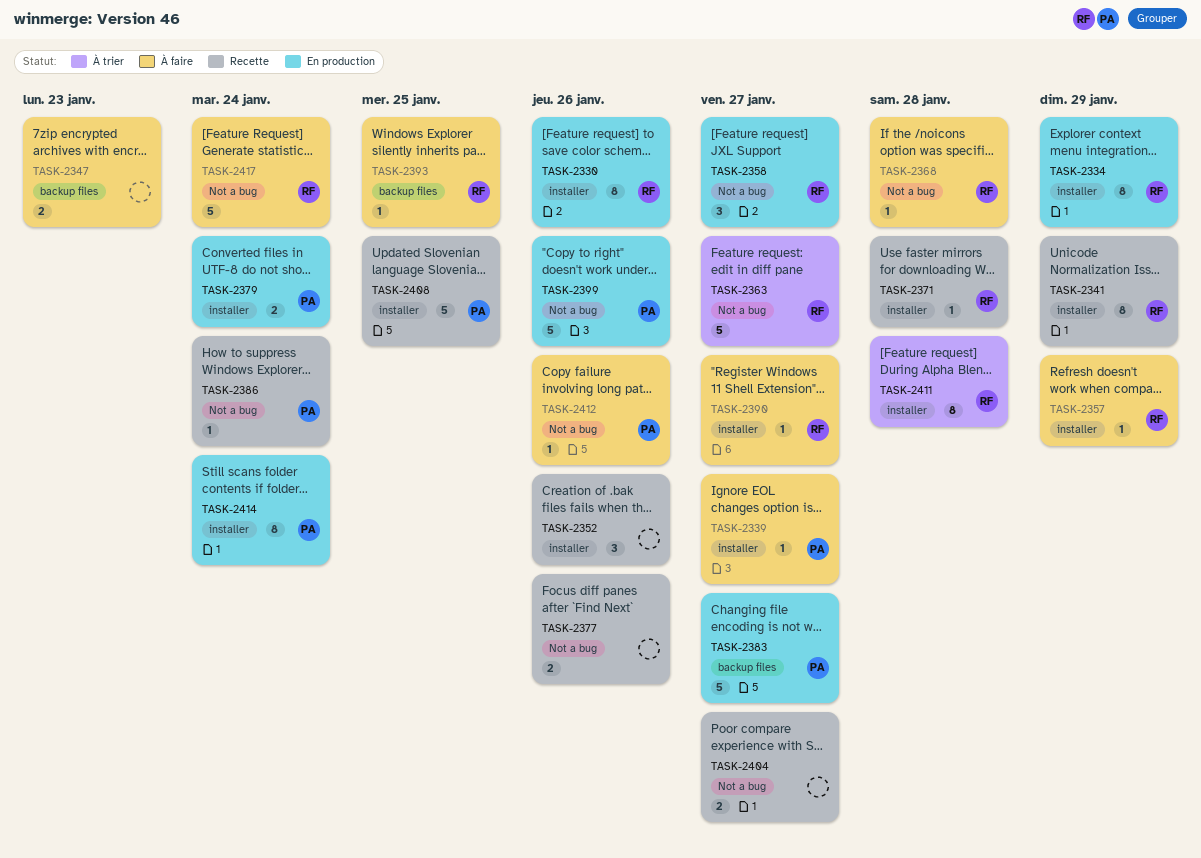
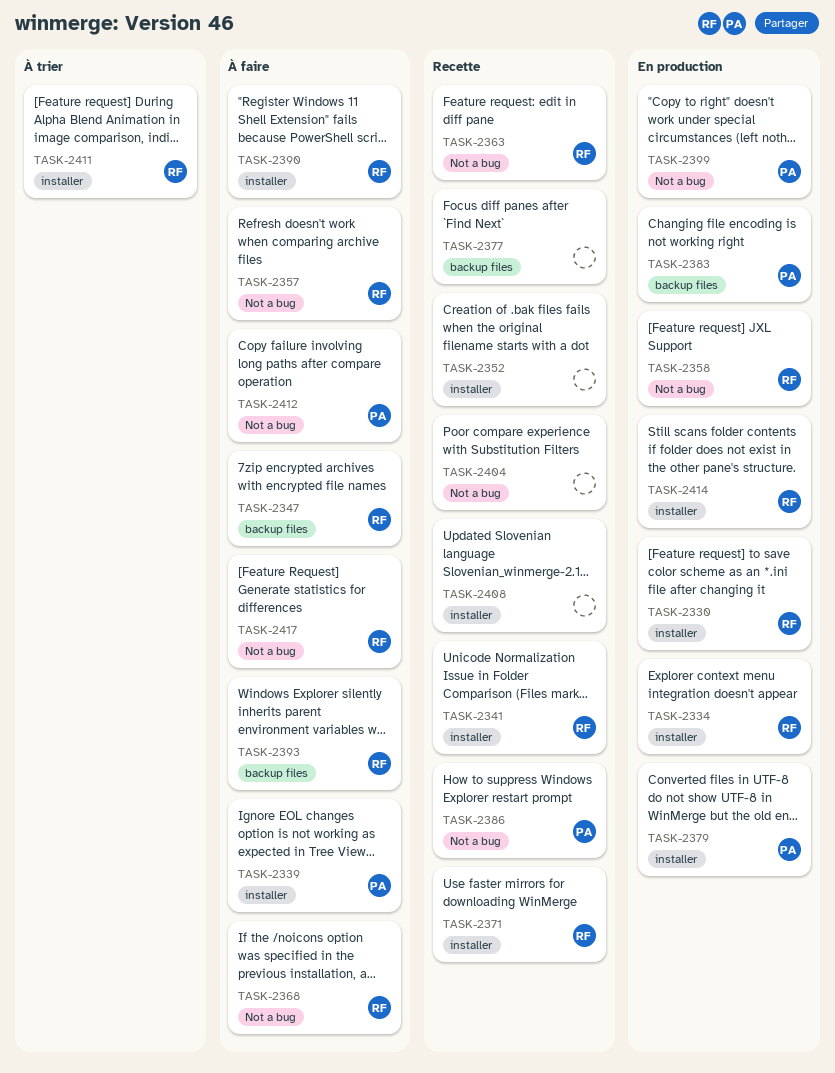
TASK-2347, owner: none -> RF
TASK-2357, label: installer -> Not a bug
TASK-2363, status: À trier -> Recette
TASK-2377, label: Not a bug -> backup files
TASK-2408, owner: PA -> none
TASK-2414, owner: PA -> RF

